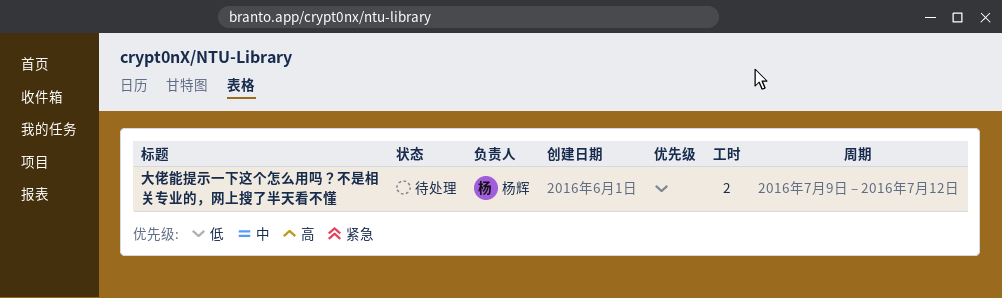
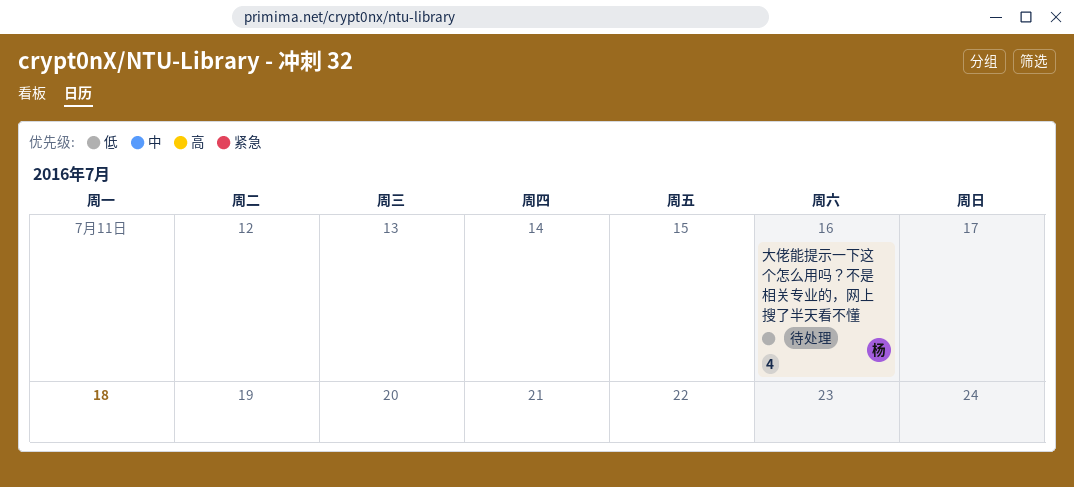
大佬能提示一下这个怎么用吗？不是相关专业的，网上搜了半天看不懂, estimate: 2 -> 4
大佬能提示一下这个怎么用吗？不是相关专业的，网上搜了半天看不懂, due: Jul 12 -> Jul 16

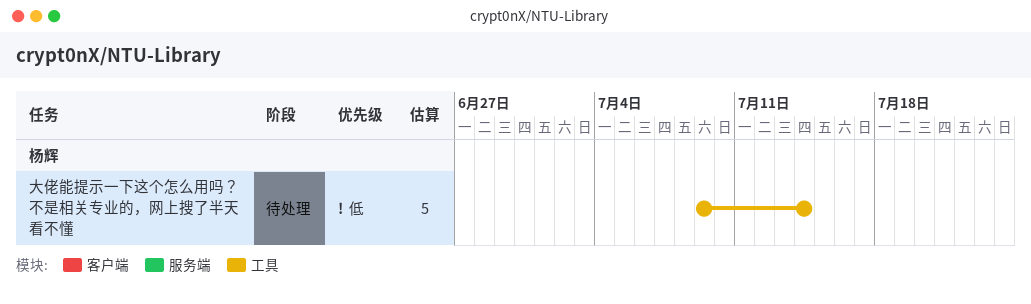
大佬能提示一下这个怎么用吗？不是相关专业的，网上搜了半天看不懂, estimate: 4 -> 5
大佬能提示一下这个怎么用吗？不是相关专业的，网上搜了半天看不懂, due: Jul 16 -> Jul 14

